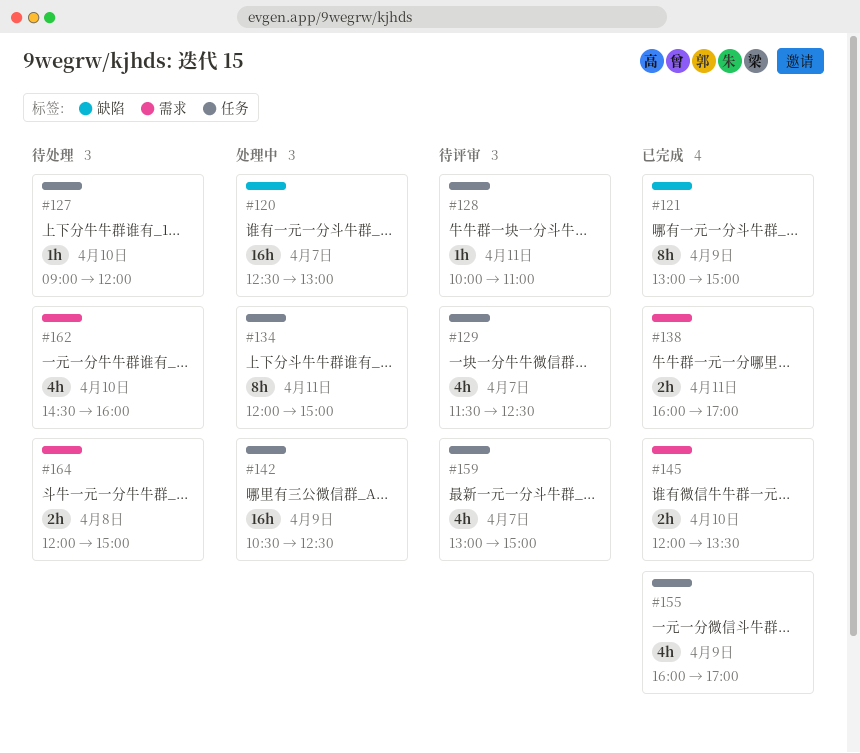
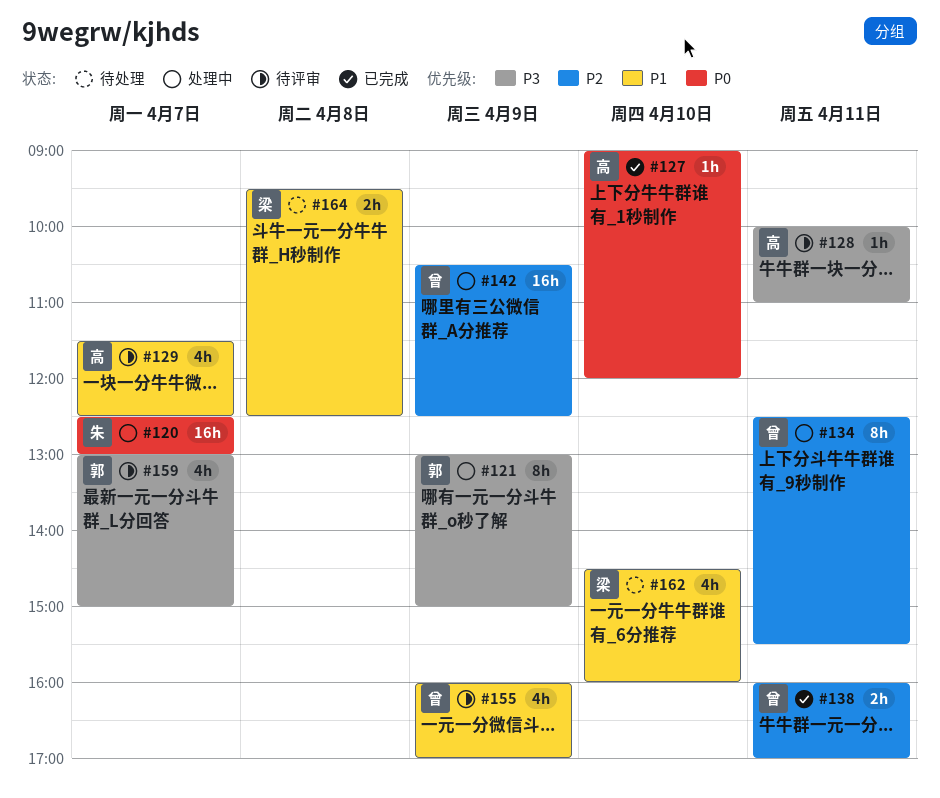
#121, status: 已完成 -> 处理中
#127, status: 待处理 -> 已完成
#134, begins: 12:00 -> 12:30
#134, ends: 15:00 -> 15:30
#145: present -> none
#155, status: 已完成 -> 待评审
#164, begins: 12:00 -> 09:30
#164, ends: 15:00 -> 12:30

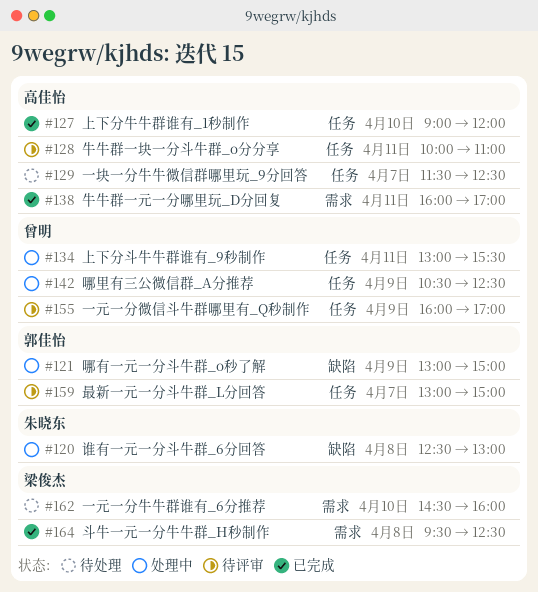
#120, day: Apr 7 -> Apr 8
#129, status: 待评审 -> 待处理
#134, begins: 12:30 -> 13:00
#138, owner: 曾明 -> 高佳怡
#164, status: 待处理 -> 已完成

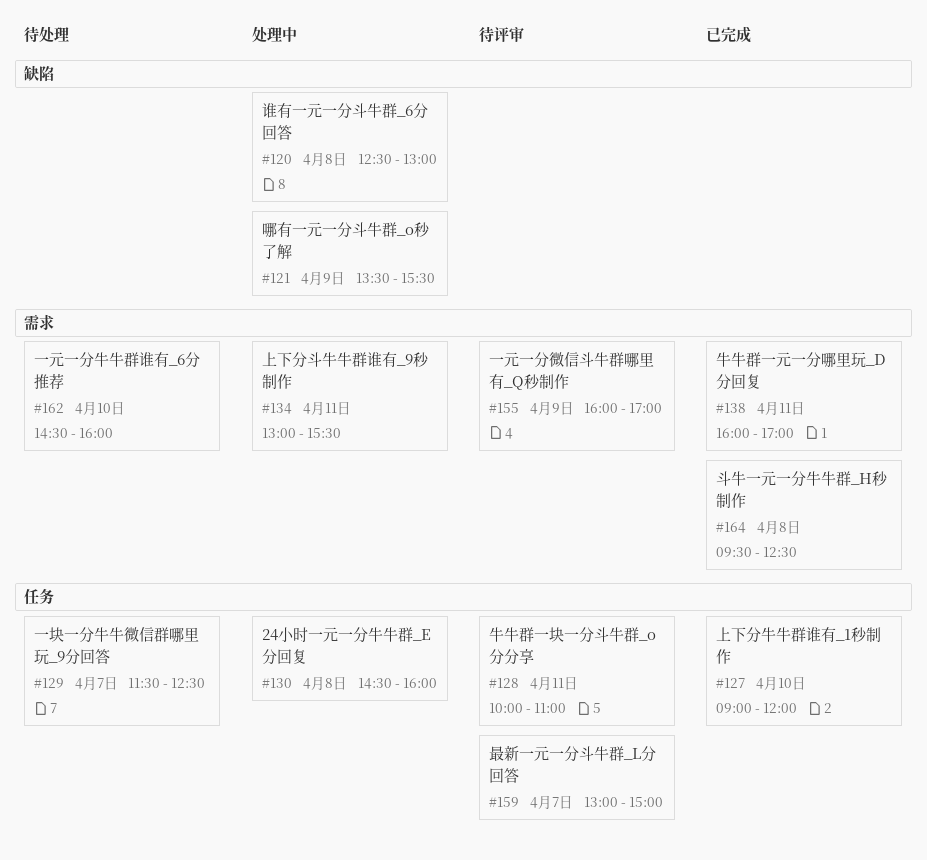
#121, begins: 13:00 -> 13:30
#121, ends: 15:00 -> 15:30
#130: none -> present
#134, label: 任务 -> 需求
#142: present -> none
#155, label: 任务 -> 需求

